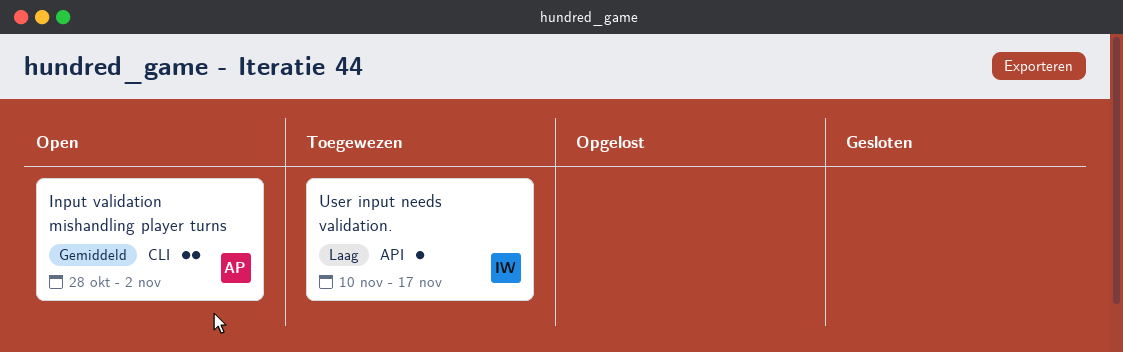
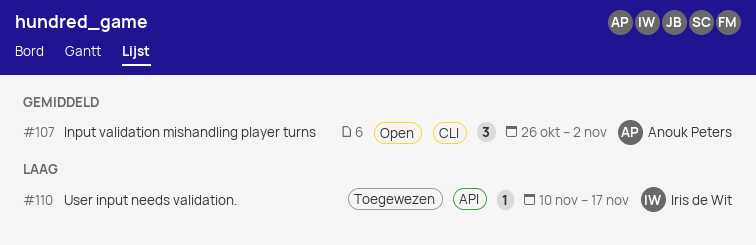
Input validation mishandling player turns, estimate: 2 -> 3
Input validation mishandling player turns, start: Oct 28 -> Oct 26

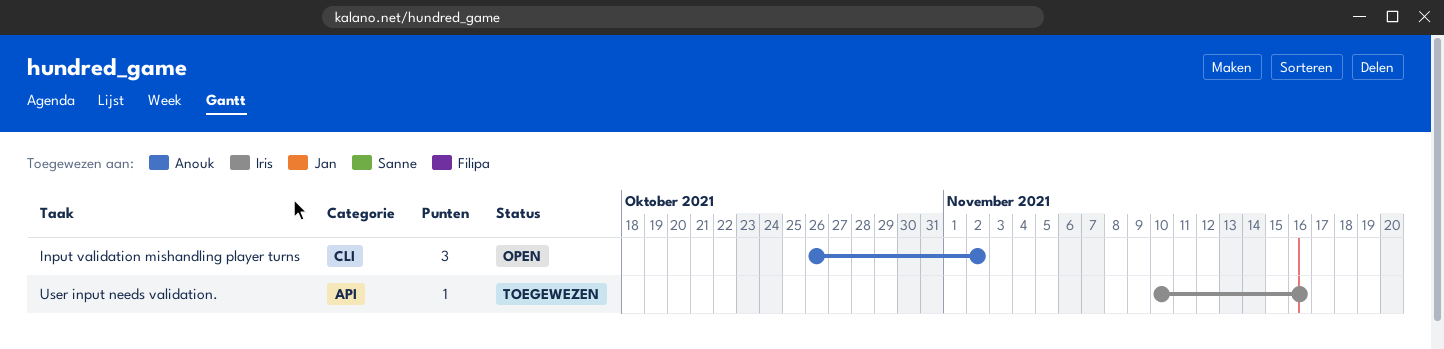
User input needs validation., due: Nov 17 -> Nov 16

